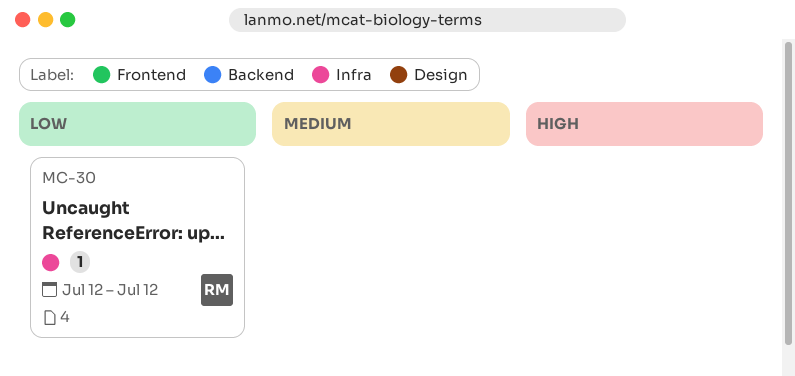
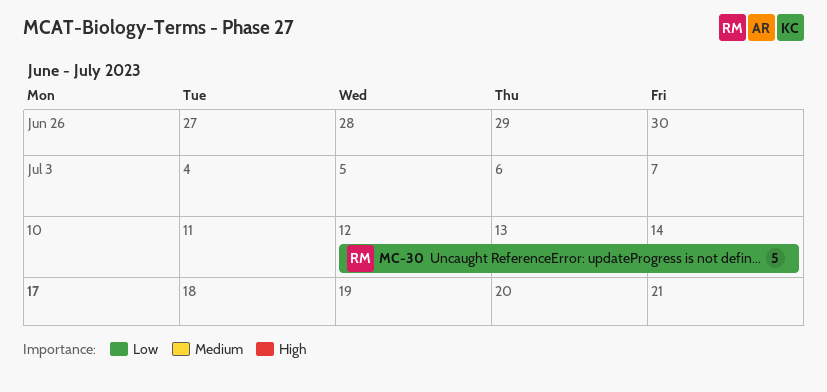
MC-30, estimate: 1 -> 5
MC-30, due: Jul 12 -> Jul 14

